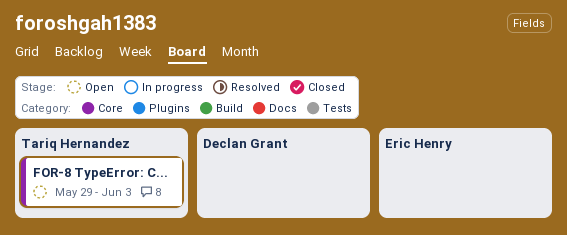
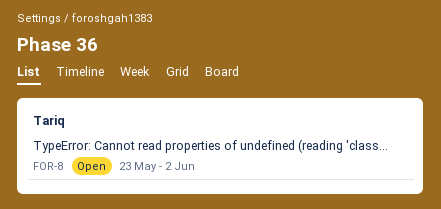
FOR-8, start: May 29 -> May 23
FOR-8, due: Jun 3 -> Jun 2

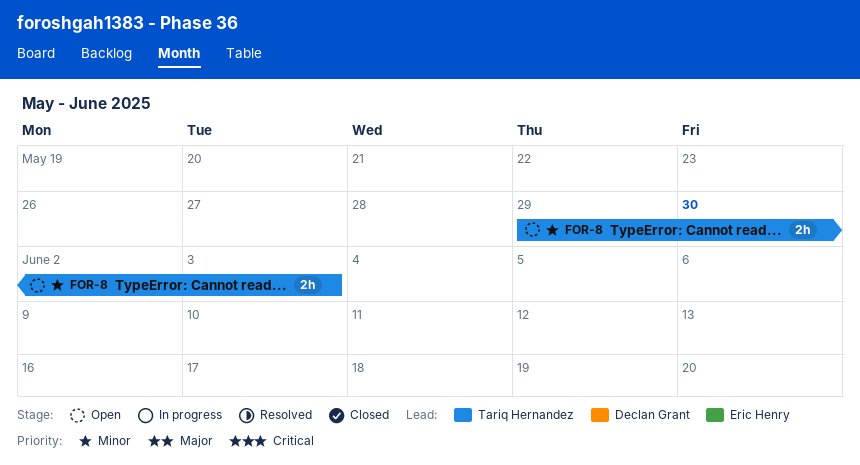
FOR-8, start: May 23 -> May 29
FOR-8, due: Jun 2 -> Jun 3

